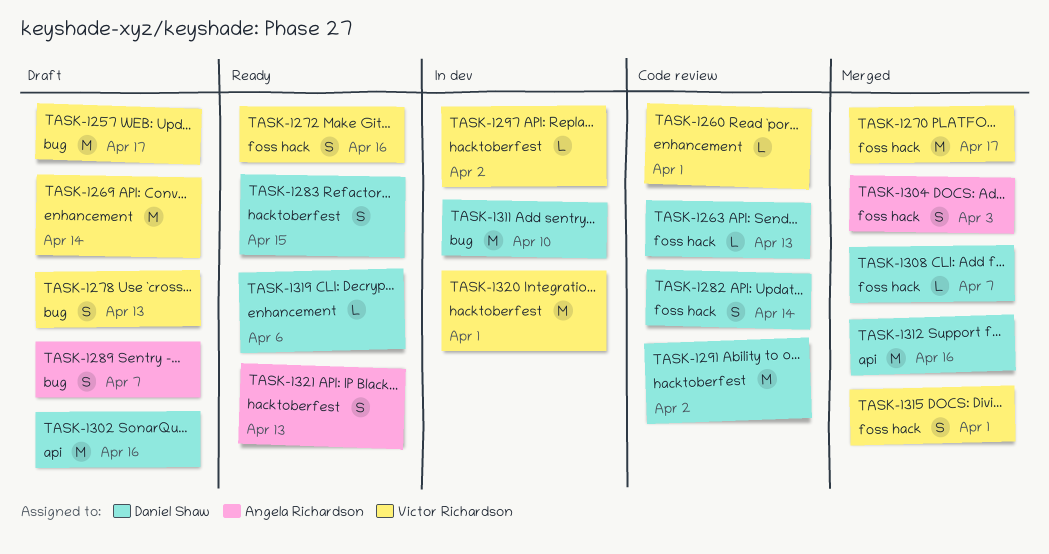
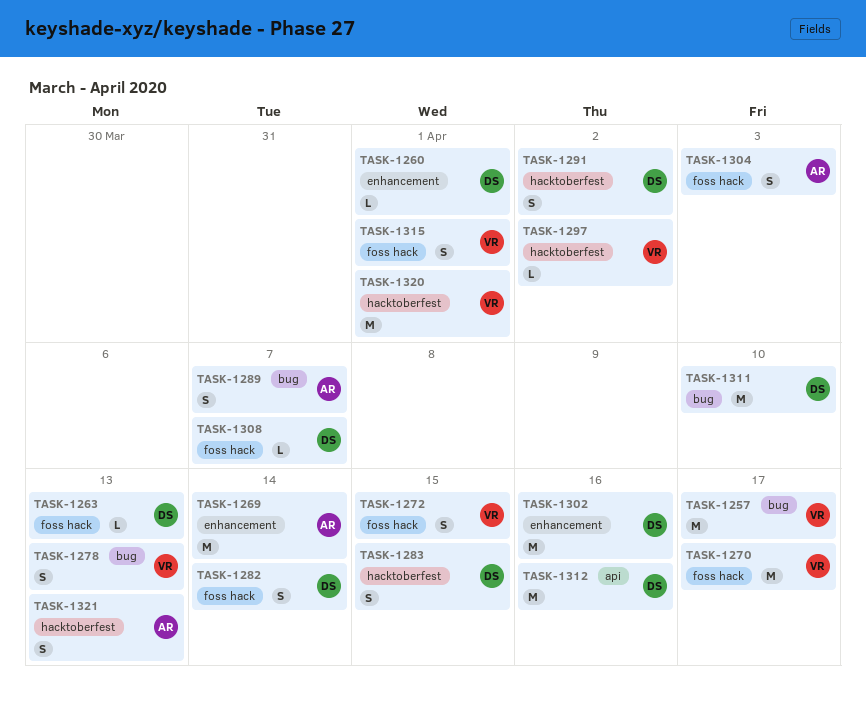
TASK-1260, owner: Victor Richardson -> Daniel Shaw
TASK-1269, owner: Victor Richardson -> Angela Richardson
TASK-1272, due: Apr 16 -> Apr 15
TASK-1291, estimate: M -> S
TASK-1302, label: api -> enhancement
TASK-1319: present -> none

